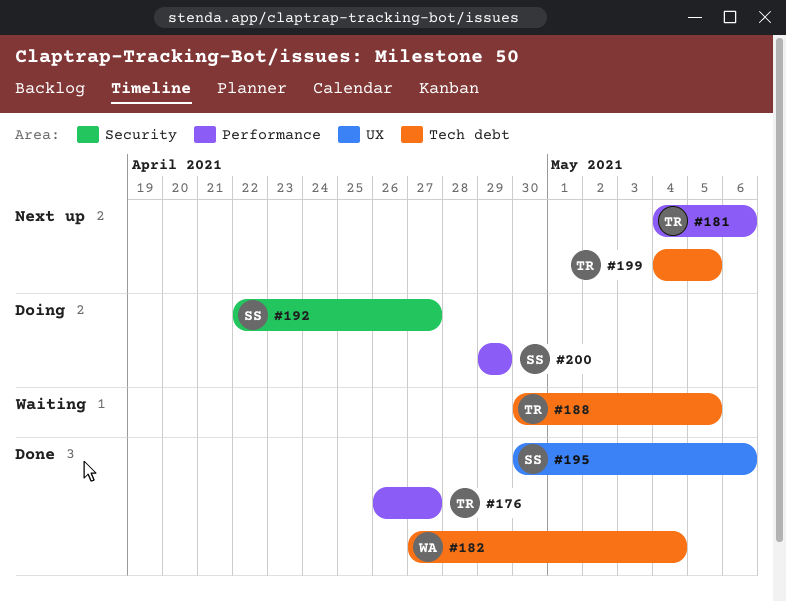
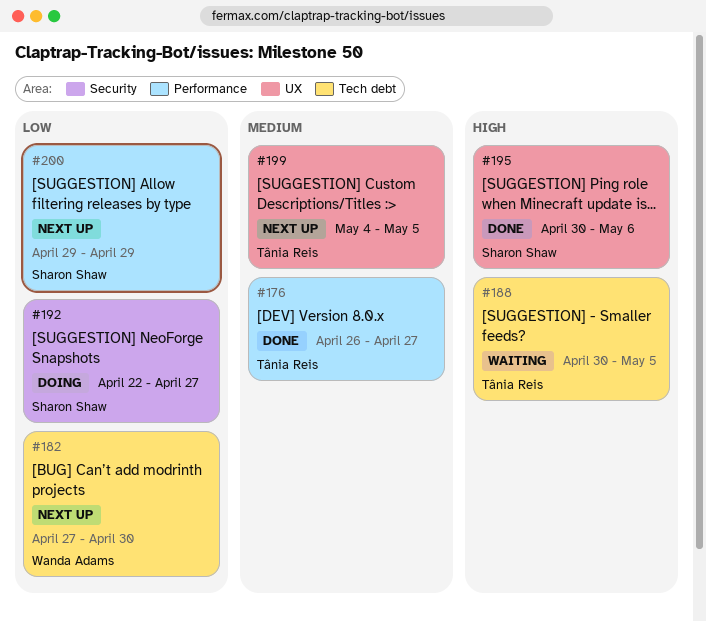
#181: present -> none
#182, status: Done -> Next up
#182, due: May 4 -> Apr 30
#199, label: Tech debt -> UX
#200, status: Doing -> Next up

